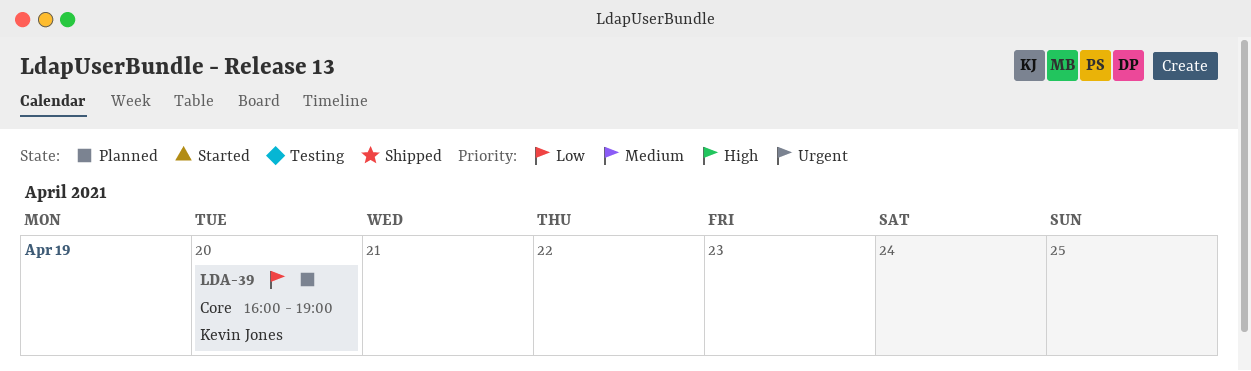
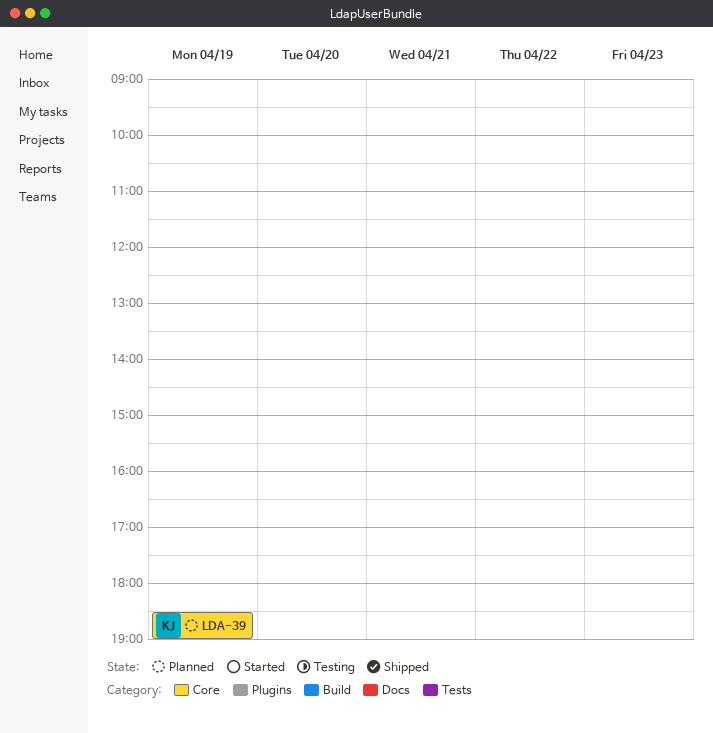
LDA-39, day: Apr 20 -> Apr 19
LDA-39, begins: 16:00 -> 18:30

